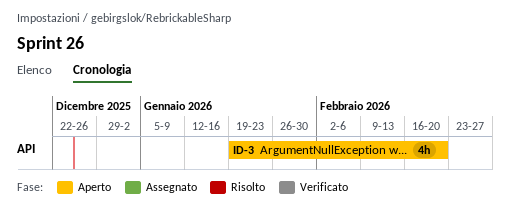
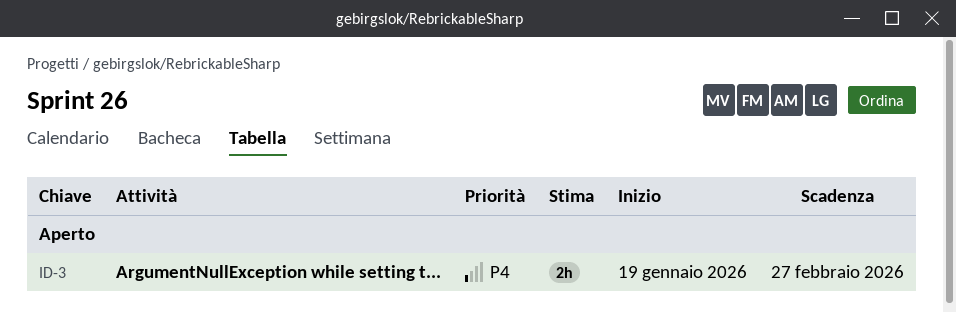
ID-3, estimate: 4h -> 2h
ID-3, due: Feb 20 -> Feb 27

